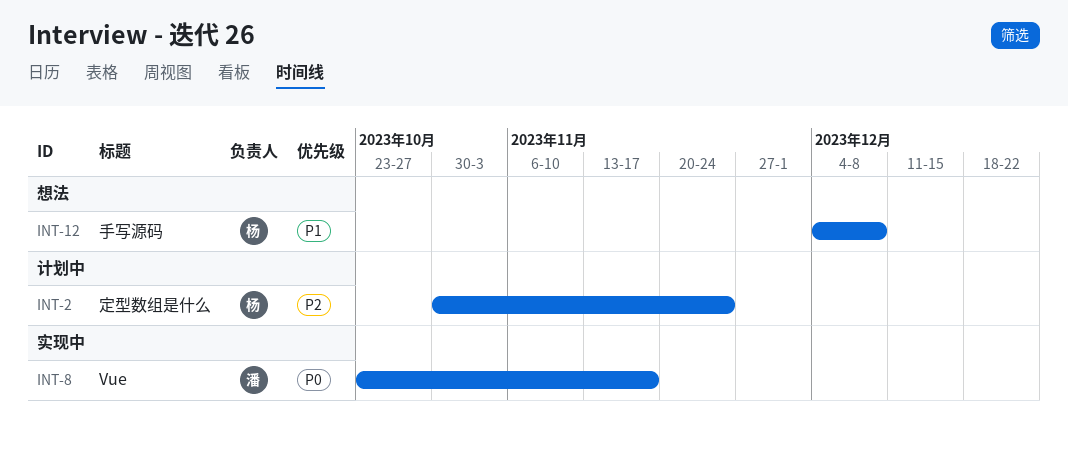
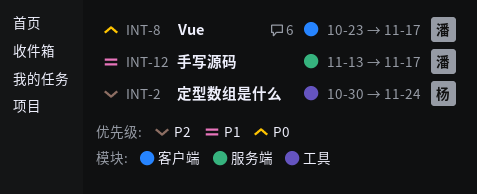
INT-12, owner: 杨 -> 潘
INT-12, start: Dec 4 -> Nov 13
INT-12, due: Dec 8 -> Nov 17

